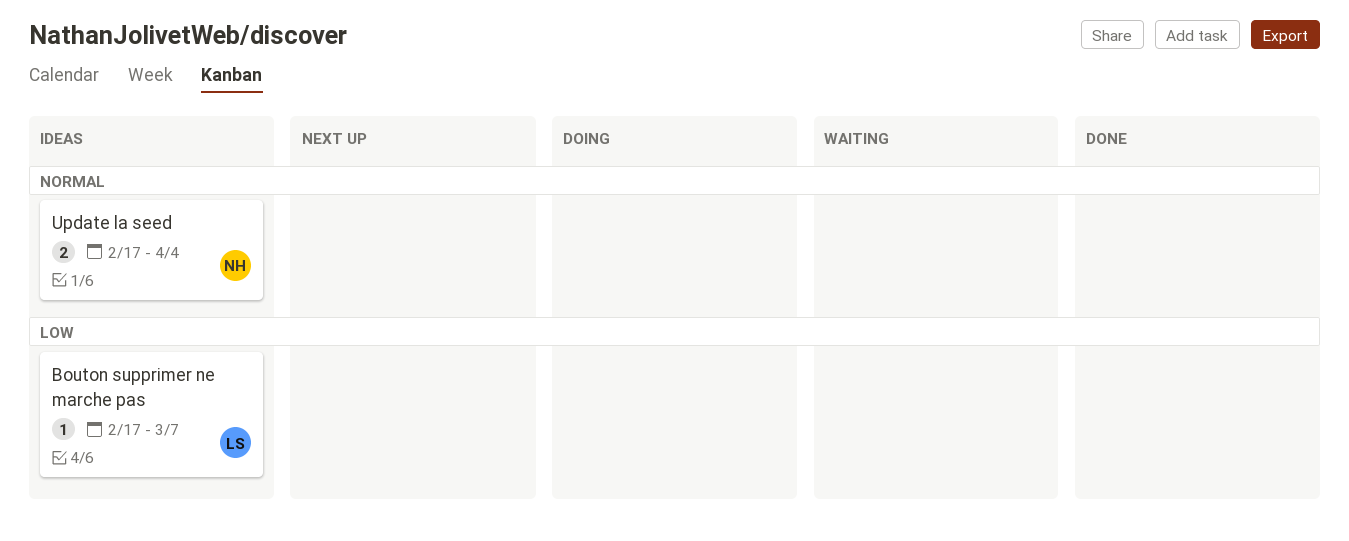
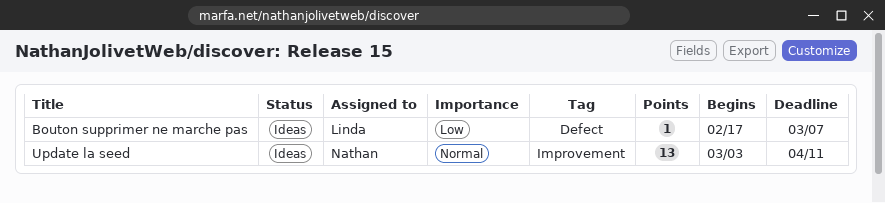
Update la seed, estimate: 2 -> 13
Update la seed, start: Feb 17 -> Mar 3
Update la seed, due: Apr 4 -> Apr 11

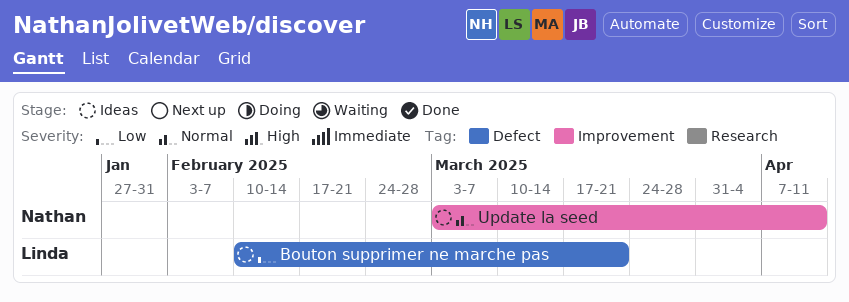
Bouton supprimer ne marche pas, start: Feb 17 -> Feb 10
Bouton supprimer ne marche pas, due: Mar 7 -> Mar 21

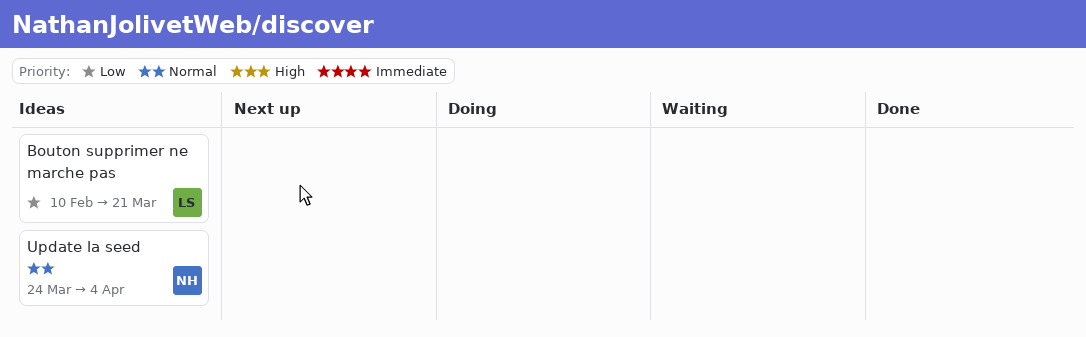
Update la seed, start: Mar 3 -> Mar 24
Update la seed, due: Apr 11 -> Apr 4

